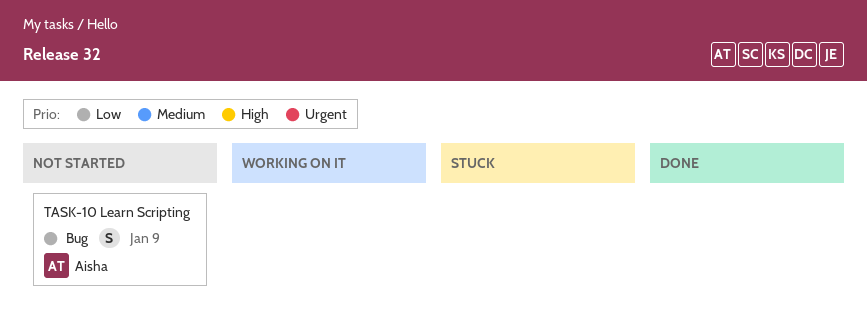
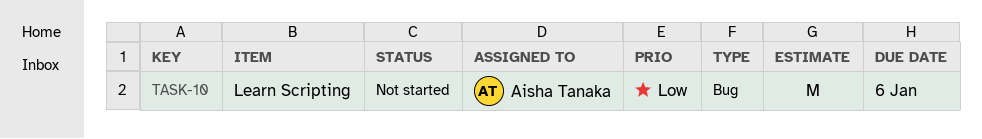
TASK-10, estimate: S -> M
TASK-10, due: Jan 9 -> Jan 6

